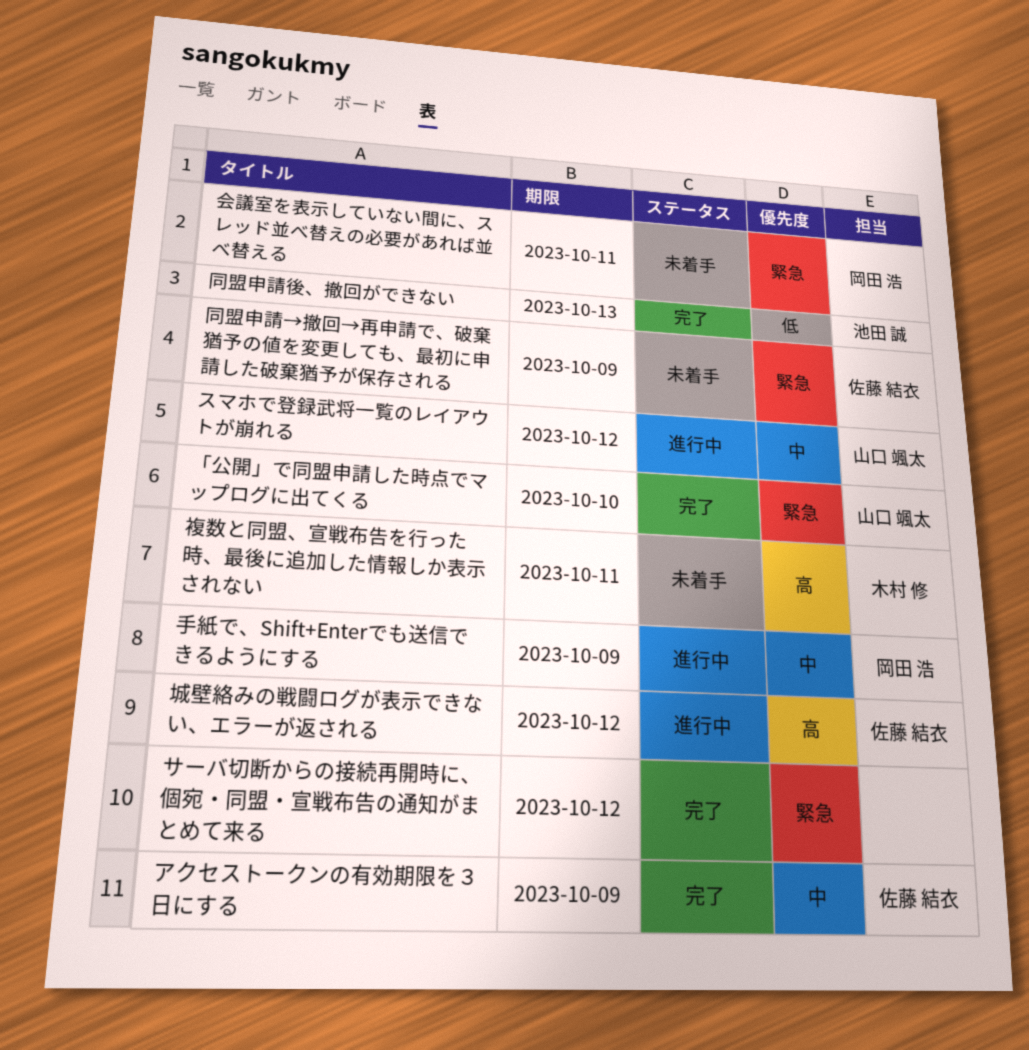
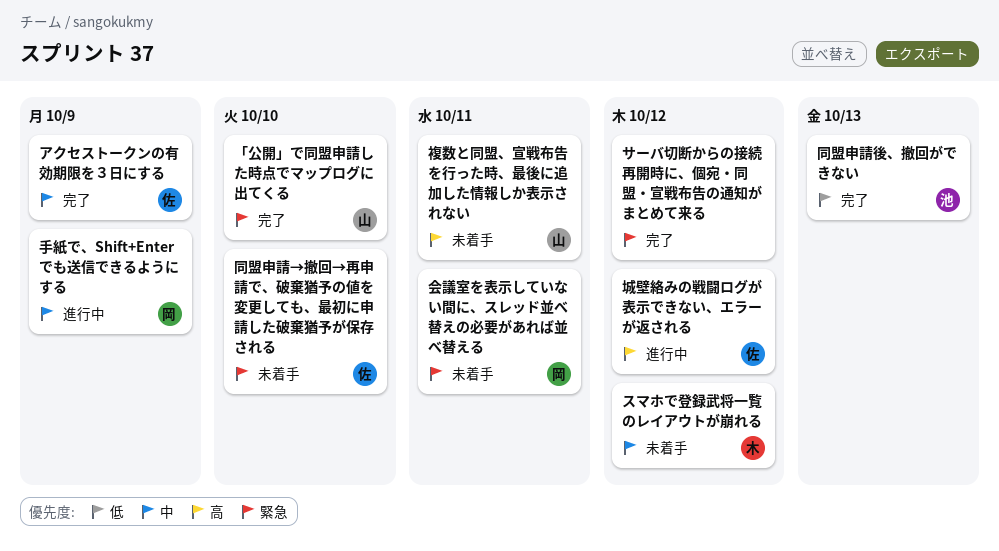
スマホで登録武将一覧のレイアウトが崩れる, status: 進行中 -> 未着手
スマホで登録武将一覧のレイアウトが崩れる, owner: 山口 颯太 -> 木村 修
同盟申請→撤回→再申請で、破棄猶予の値を変更しても、最初に申請した破棄猶予が保存される, due: Oct 9 -> Oct 10
複数と同盟、宣戦布告を行った時、最後に追加した情報しか表示されない, owner: 木村 修 -> 山口 颯太

